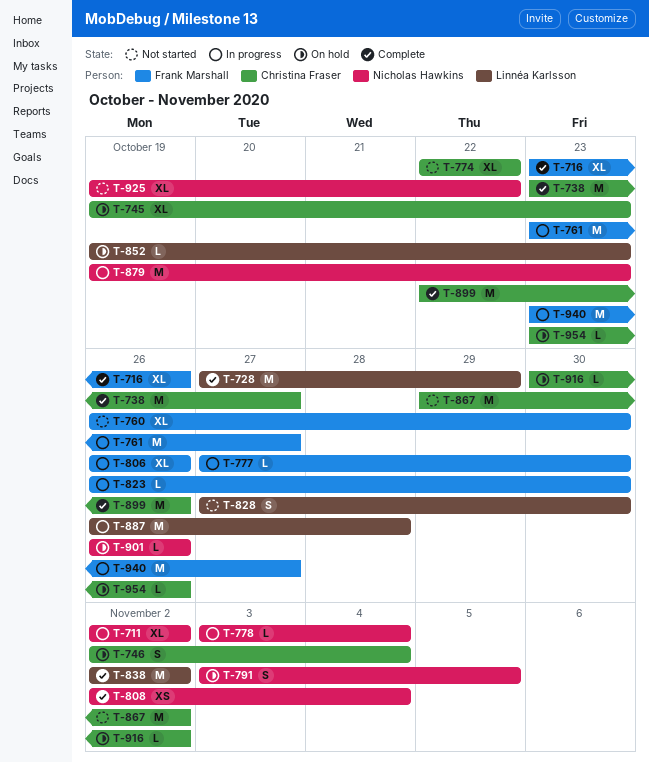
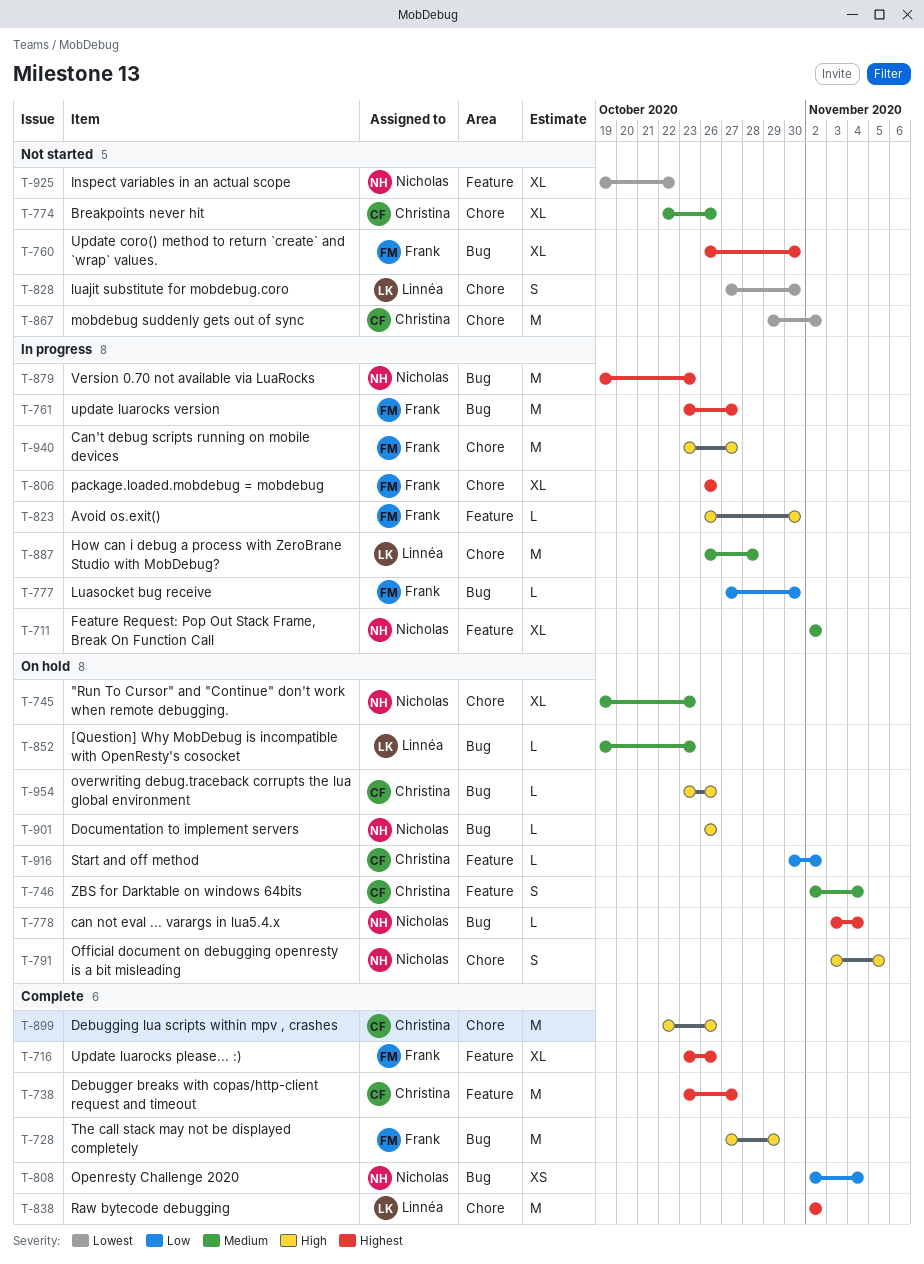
T-728, owner: Linnéa Karlsson -> Frank Marshall
T-745, owner: Christina Fraser -> Nicholas Hawkins
T-774, due: Oct 22 -> Oct 26
T-778, status: In progress -> On hold

